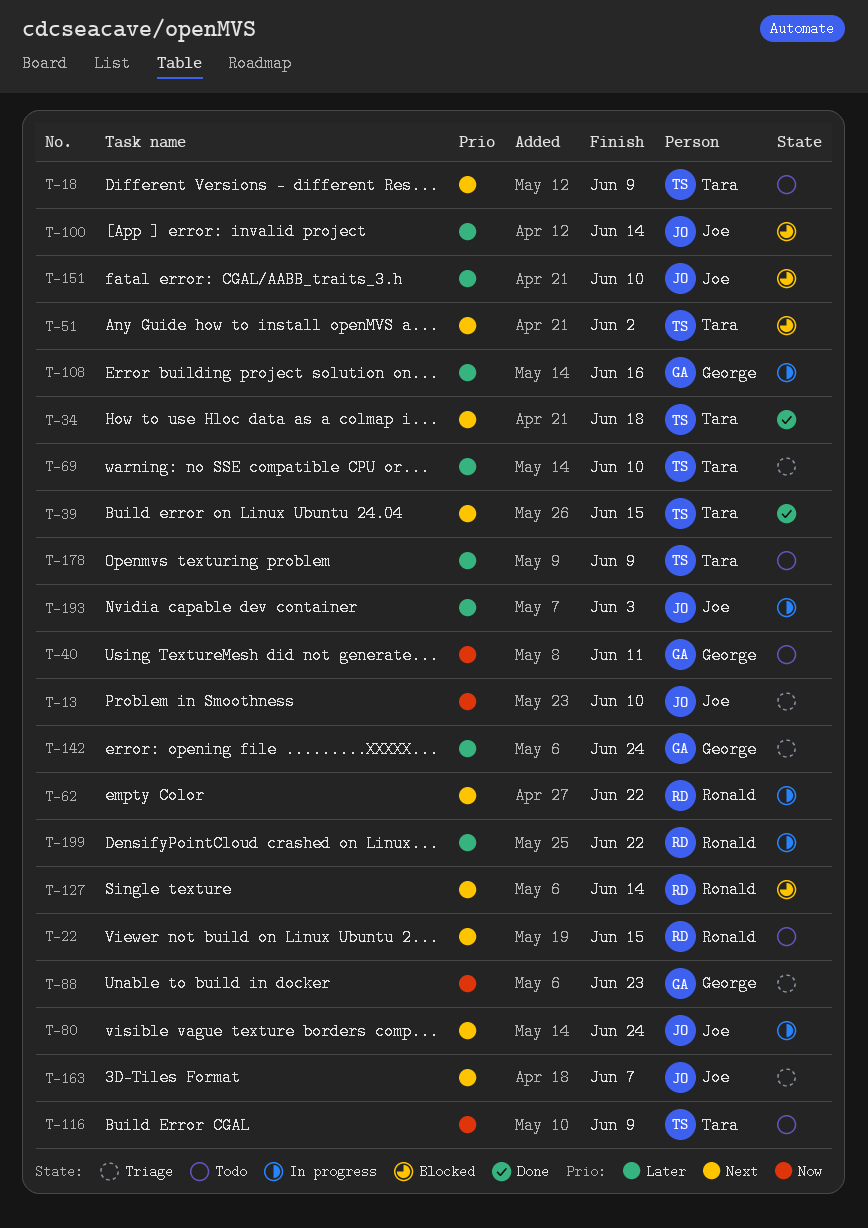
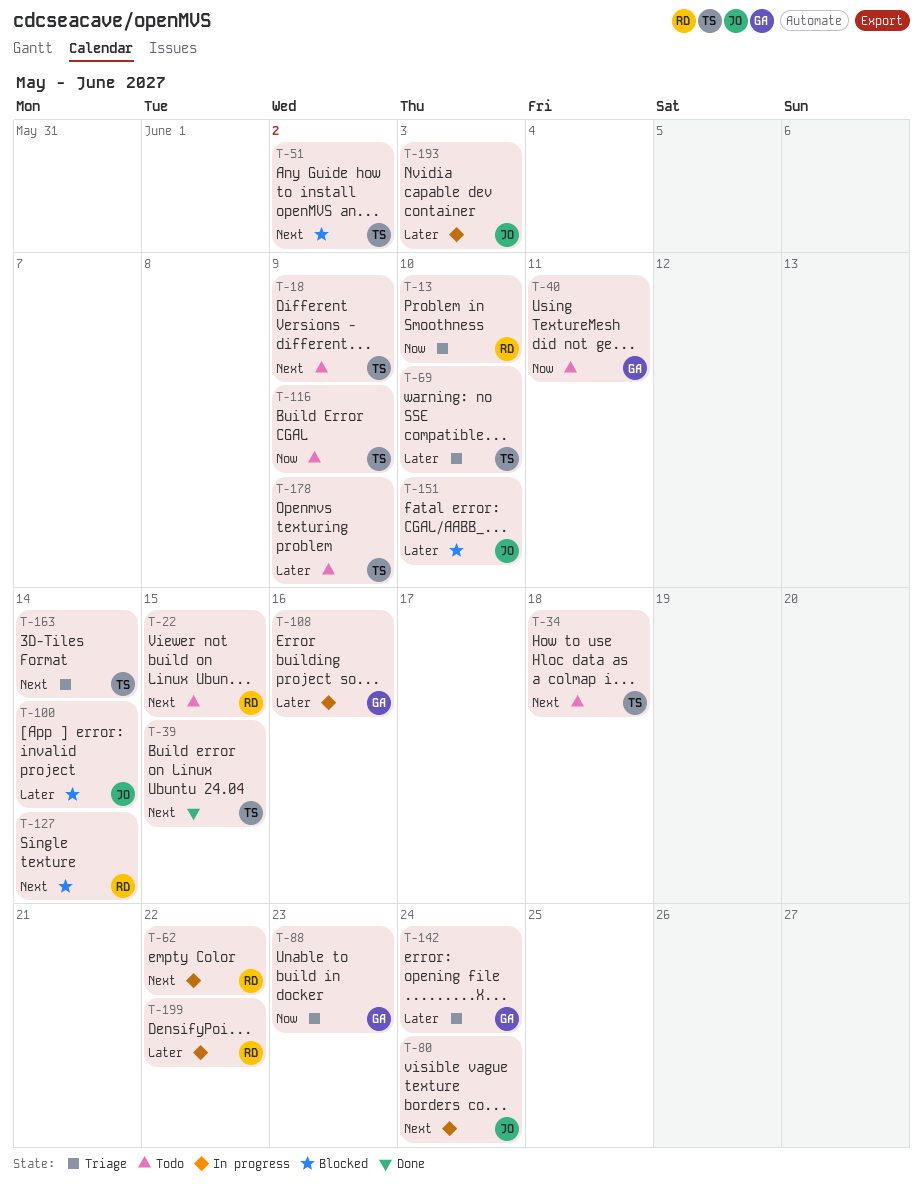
T-13, owner: Joe -> Ronald
T-34, status: Done -> Todo
T-163, owner: Joe -> Tara
T-163, due: Jun 7 -> Jun 14

